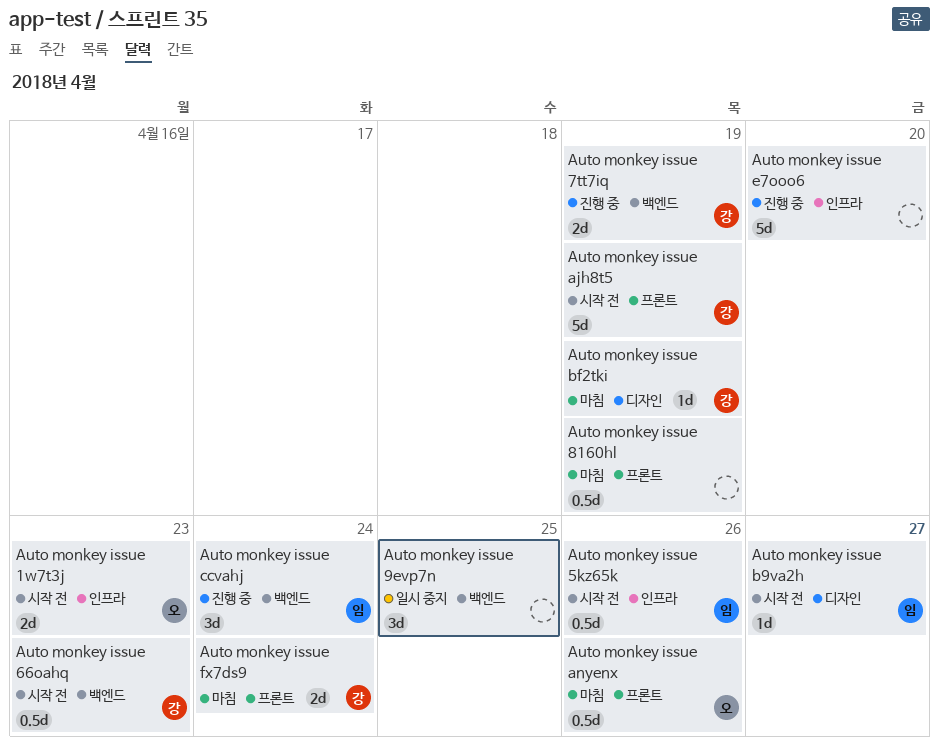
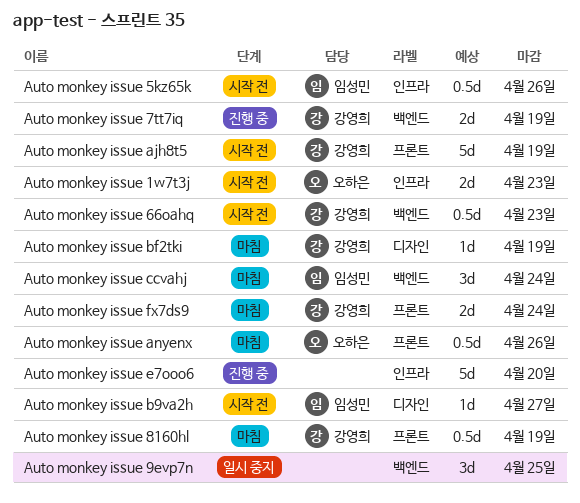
Auto monkey issue 8160hl, owner: none -> 강영희
Auto monkey issue ccvahj, status: 진행 중 -> 마침

